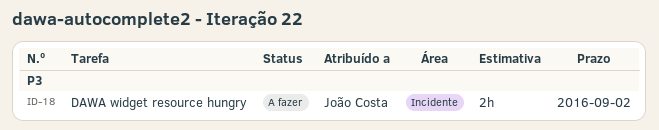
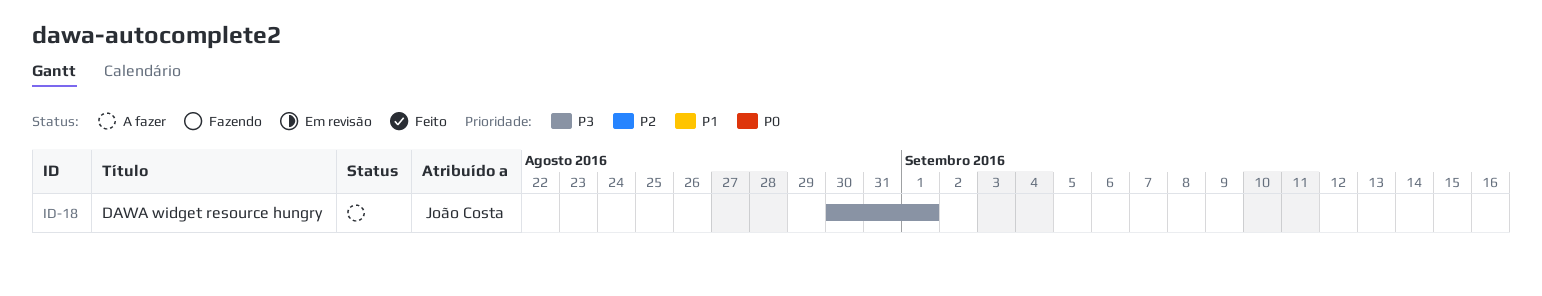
ID-18, due: Sep 2 -> Sep 1

